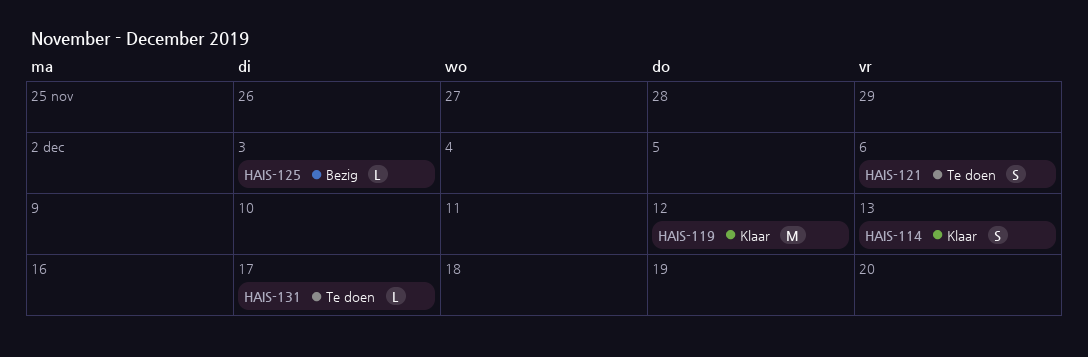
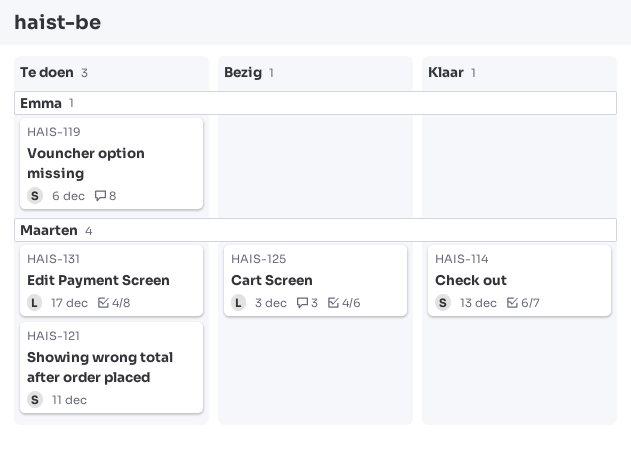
HAIS-119, status: Klaar -> Te doen
HAIS-119, estimate: M -> S
HAIS-119, due: Dec 12 -> Dec 6
HAIS-121, due: Dec 6 -> Dec 11

